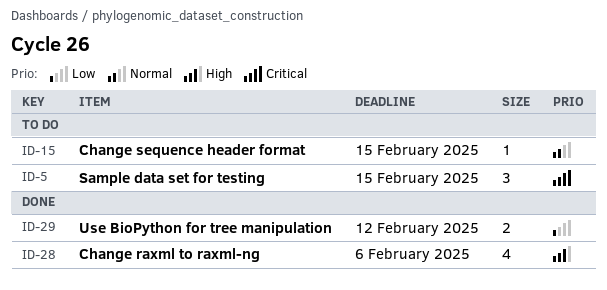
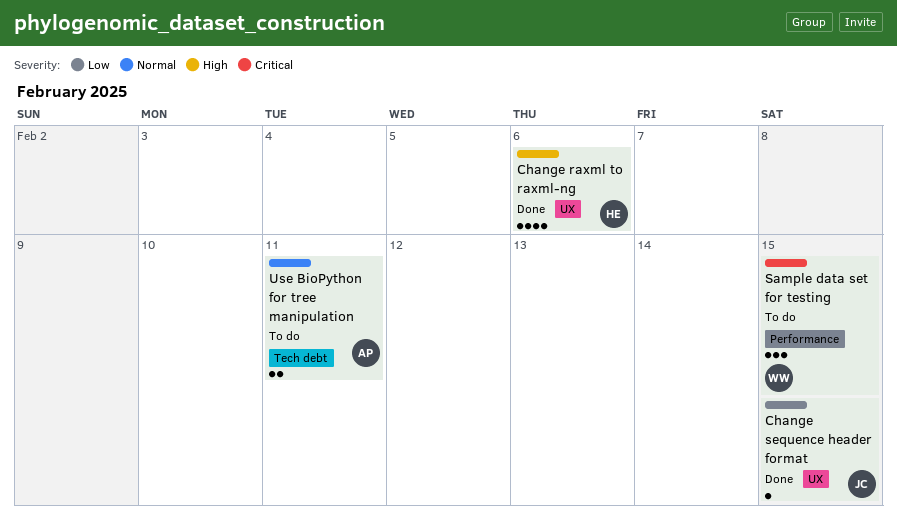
Change sequence header format, status: To do -> Done
Change sequence header format, priority: Normal -> Low
Use BioPython for tree manipulation, status: Done -> To do
Use BioPython for tree manipulation, priority: Low -> Normal
Use BioPython for tree manipulation, due: Feb 12 -> Feb 11

